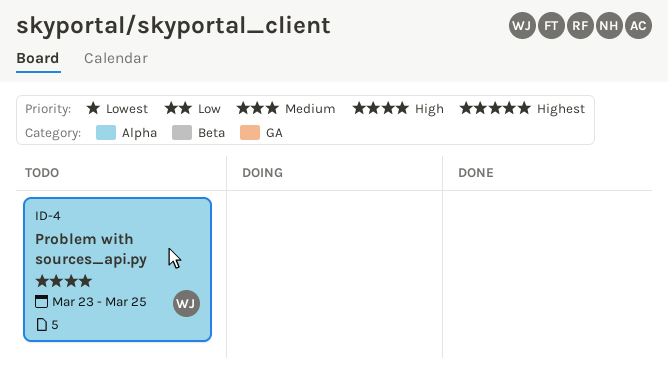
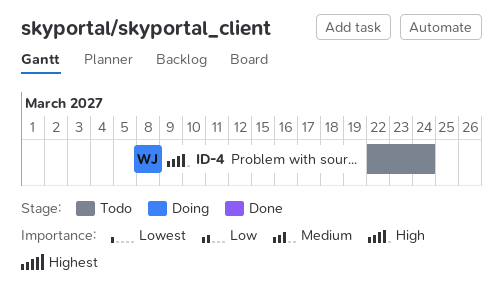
ID-4, start: Mar 23 -> Mar 22
ID-4, due: Mar 25 -> Mar 24

